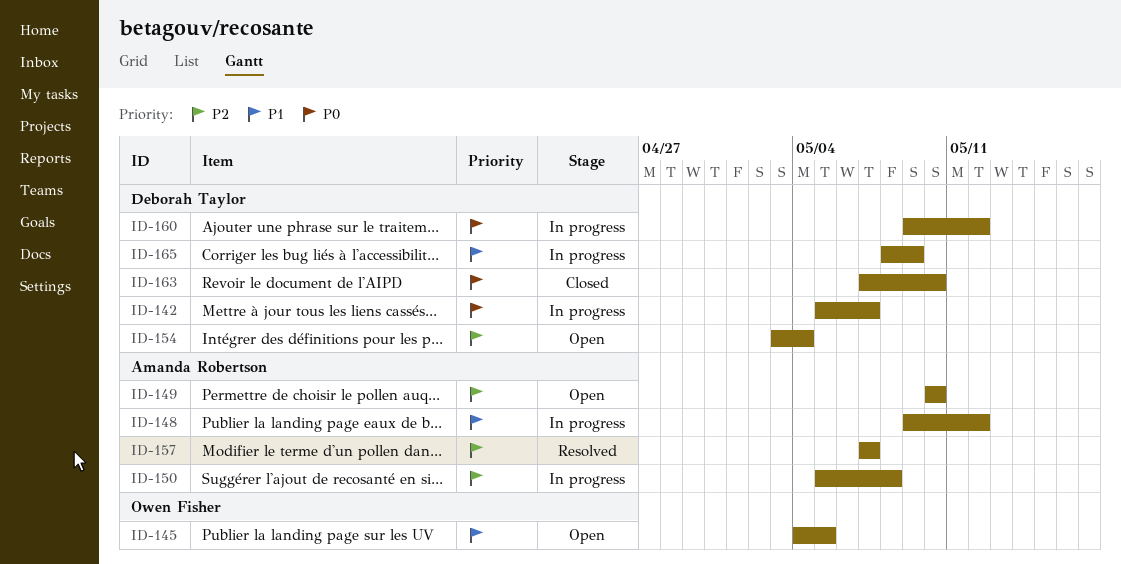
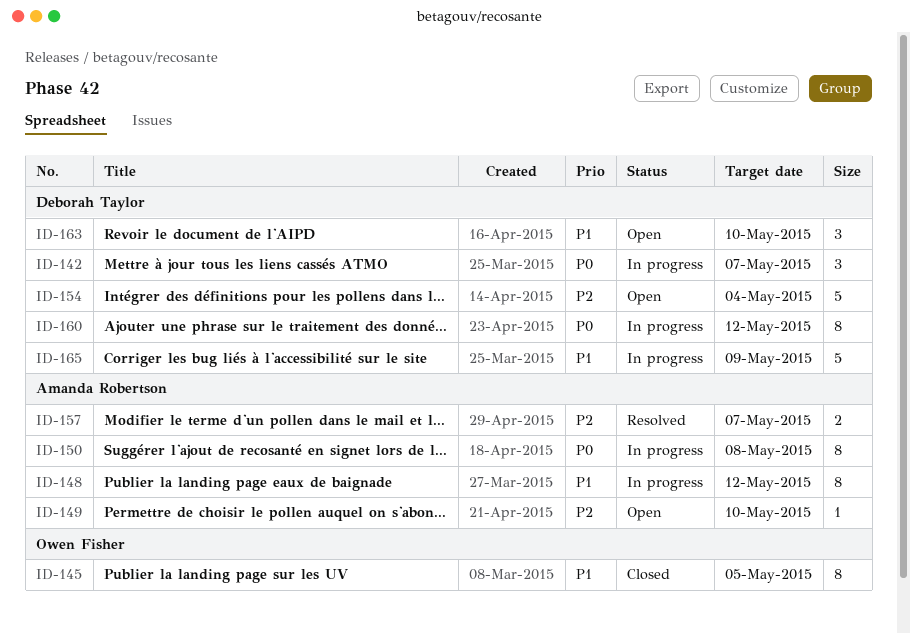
ID-145, status: Open -> Closed
ID-150, priority: P2 -> P0
ID-163, status: Closed -> Open
ID-163, priority: P0 -> P1

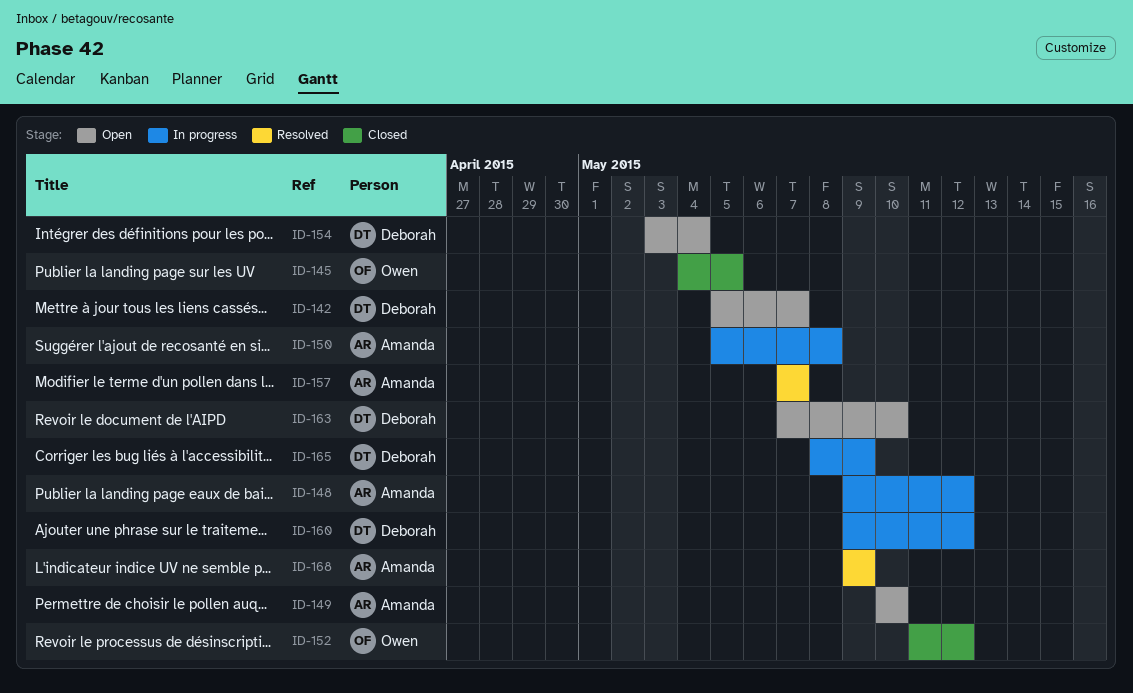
ID-142, status: In progress -> Open
ID-152: none -> present
ID-168: none -> present

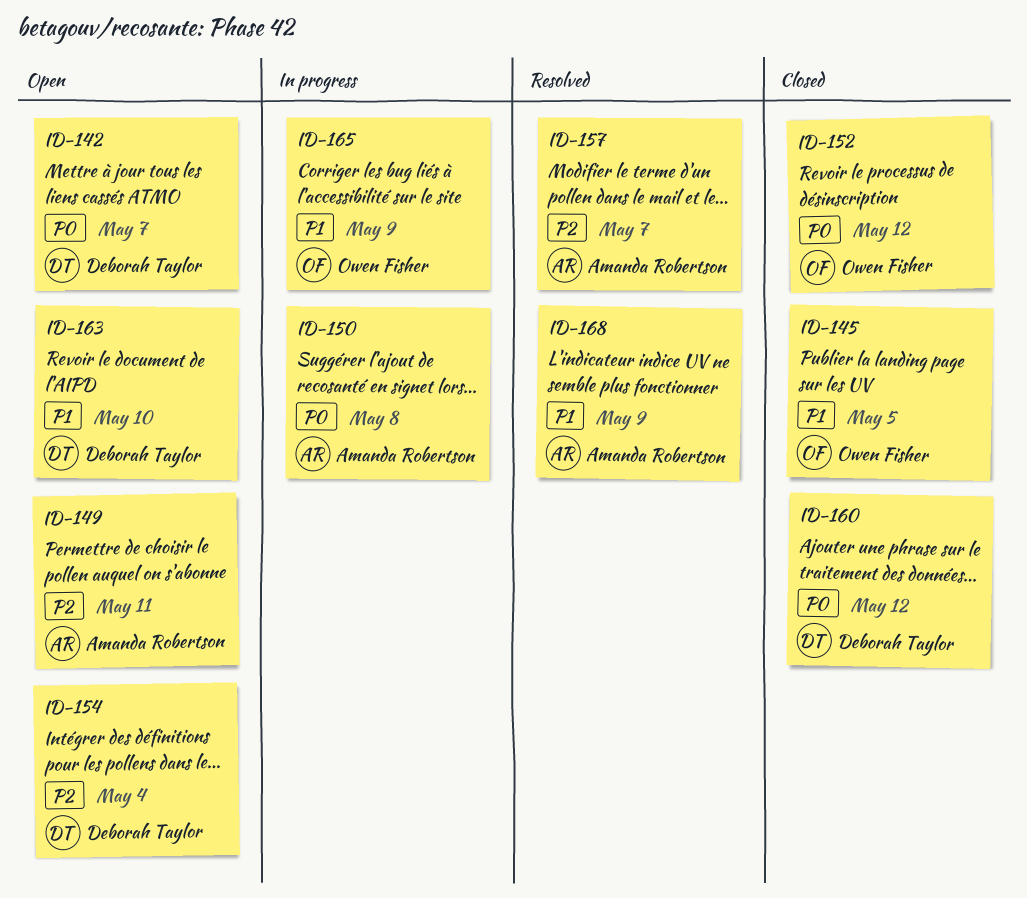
ID-148: present -> none
ID-149, due: May 10 -> May 11
ID-160, status: In progress -> Closed
ID-165, owner: Deborah Taylor -> Owen Fisher

